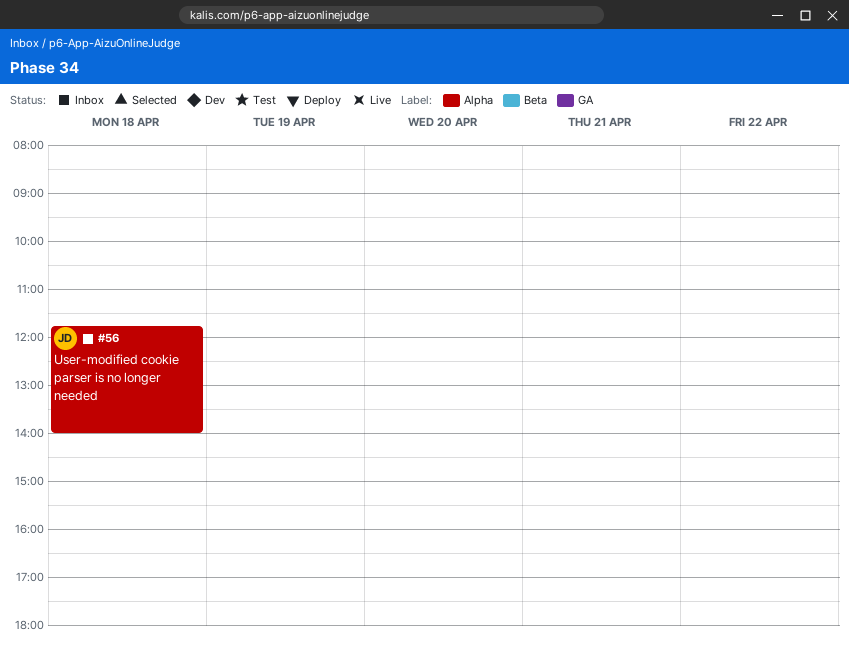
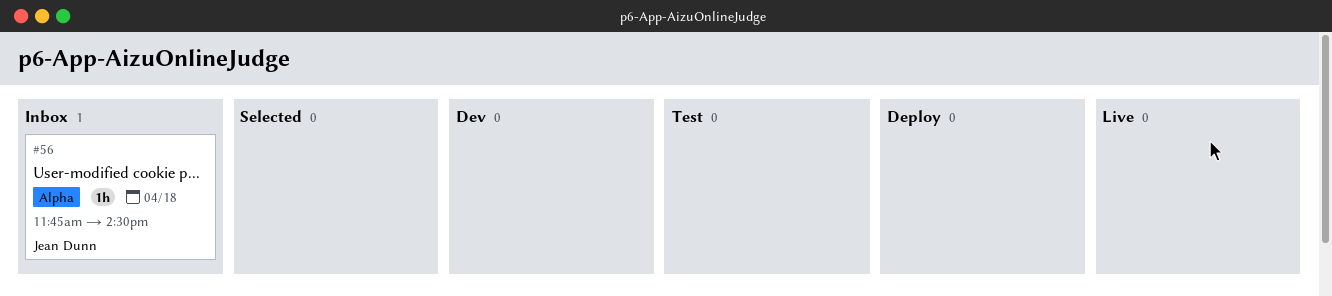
#56, ends: 14:00 -> 14:30

